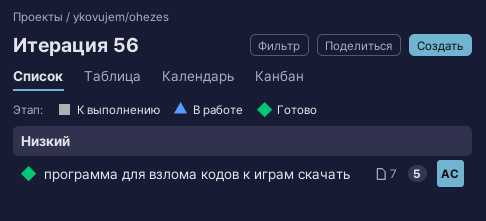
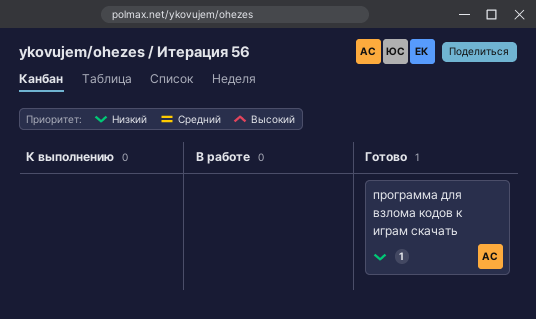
программа для взлома кодов к играм скачать, estimate: 5 -> 1

